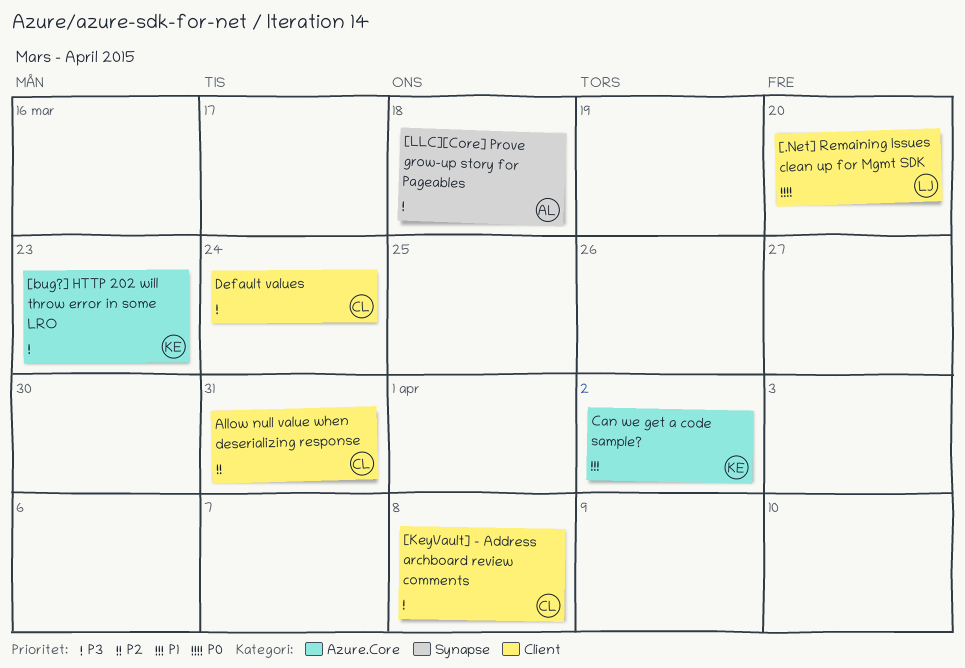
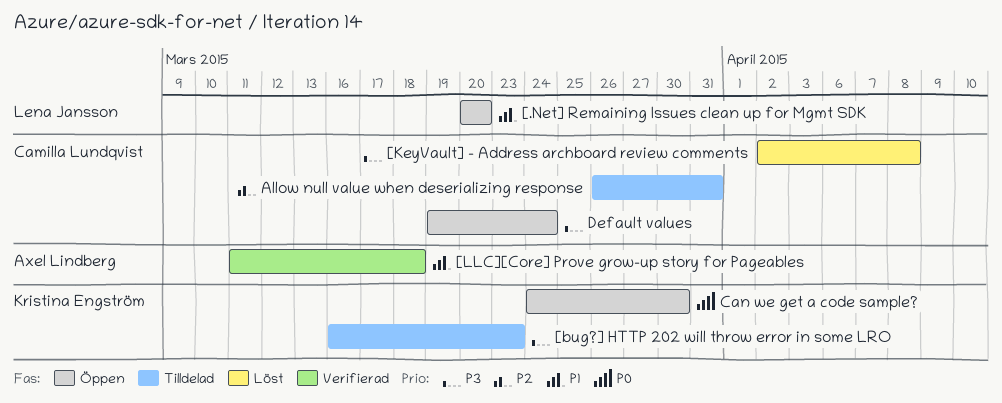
[.Net] Remaining Issues clean up for Mgmt SDK, priority: P0 -> P1
[LLC][Core] Prove grow-up story for Pageables, priority: P3 -> P1
Can we get a code sample?, priority: P1 -> P0
Can we get a code sample?, due: Apr 2 -> Mar 30

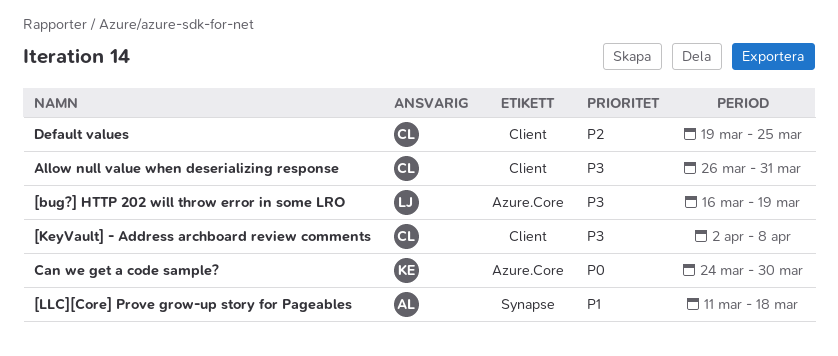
[.Net] Remaining Issues clean up for Mgmt SDK: present -> none
[bug?] HTTP 202 will throw error in some LRO, owner: Kristina Engström -> Lena Jansson
[bug?] HTTP 202 will throw error in some LRO, due: Mar 23 -> Mar 19
Allow null value when deserializing response, priority: P2 -> P3
Default values, priority: P3 -> P2
Default values, due: Mar 24 -> Mar 25

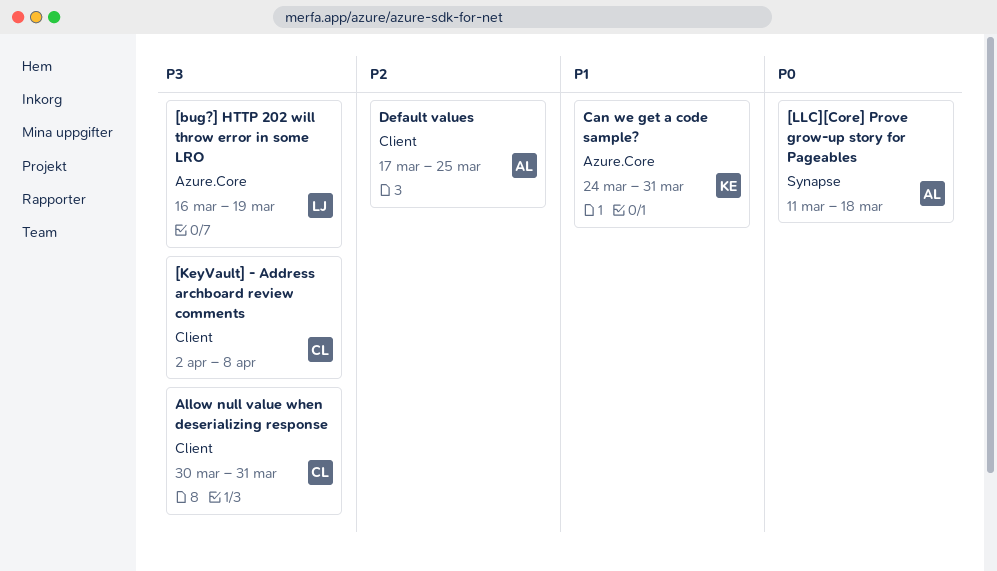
[LLC][Core] Prove grow-up story for Pageables, priority: P1 -> P0
Allow null value when deserializing response, start: Mar 26 -> Mar 30
Can we get a code sample?, priority: P0 -> P1
Can we get a code sample?, due: Mar 30 -> Mar 31
Default values, owner: CL -> AL
Default values, start: Mar 19 -> Mar 17

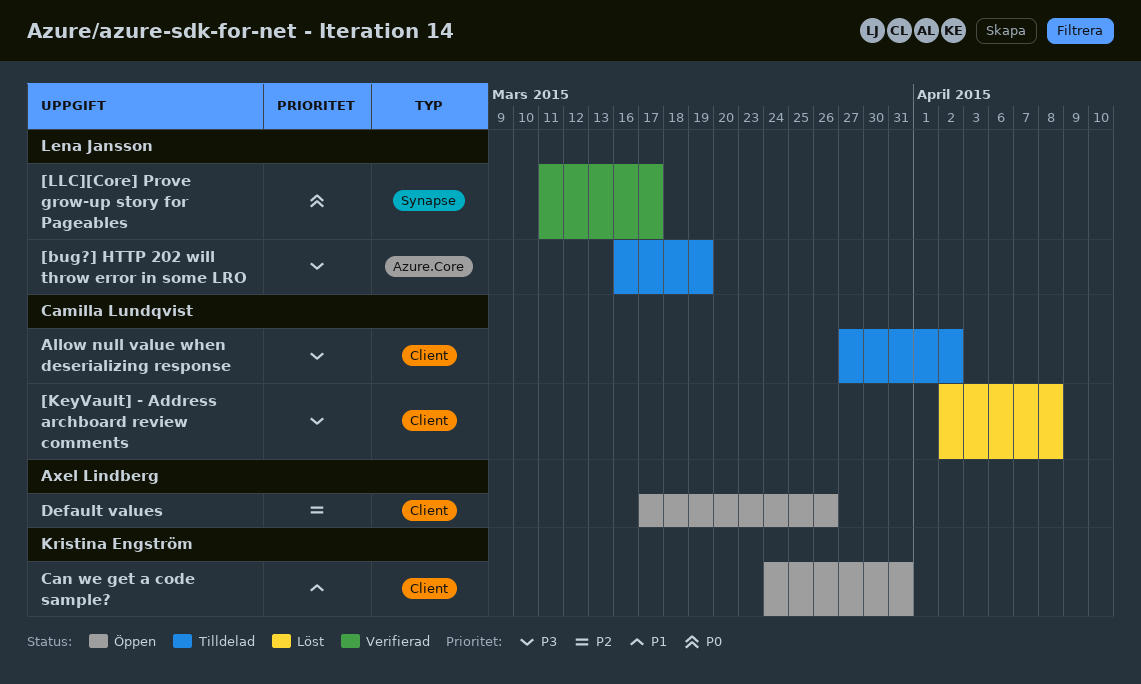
[LLC][Core] Prove grow-up story for Pageables, owner: Axel Lindberg -> Lena Jansson
[LLC][Core] Prove grow-up story for Pageables, due: Mar 18 -> Mar 17
Allow null value when deserializing response, start: Mar 30 -> Mar 27
Allow null value when deserializing response, due: Mar 31 -> Apr 2
Can we get a code sample?, label: Azure.Core -> Client
Default values, due: Mar 25 -> Mar 26

